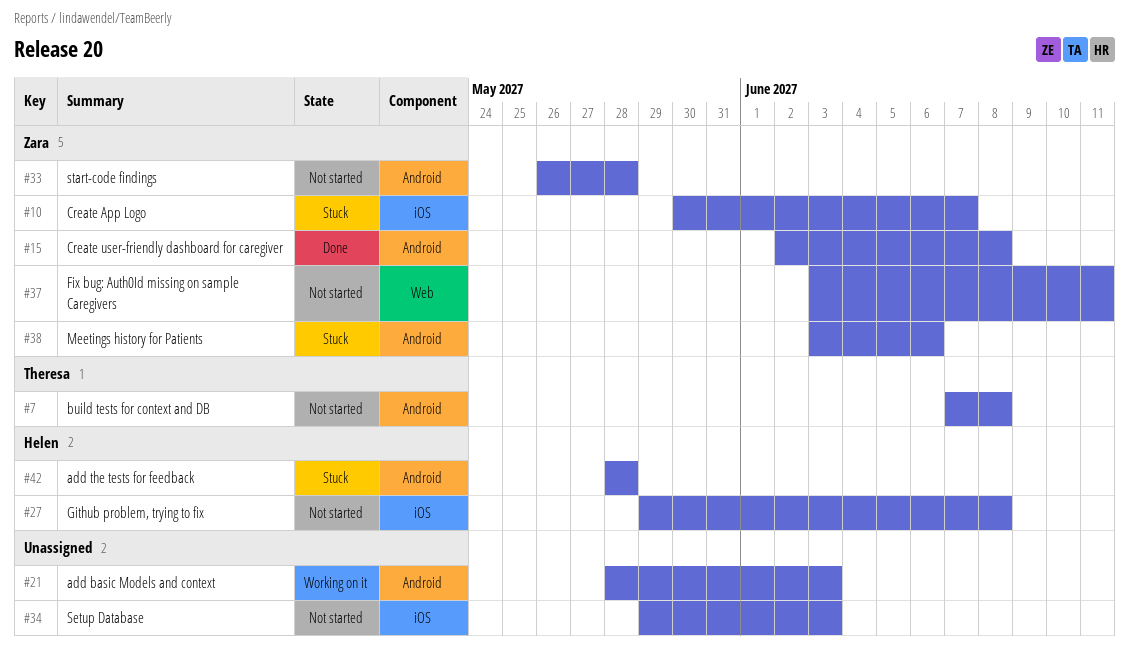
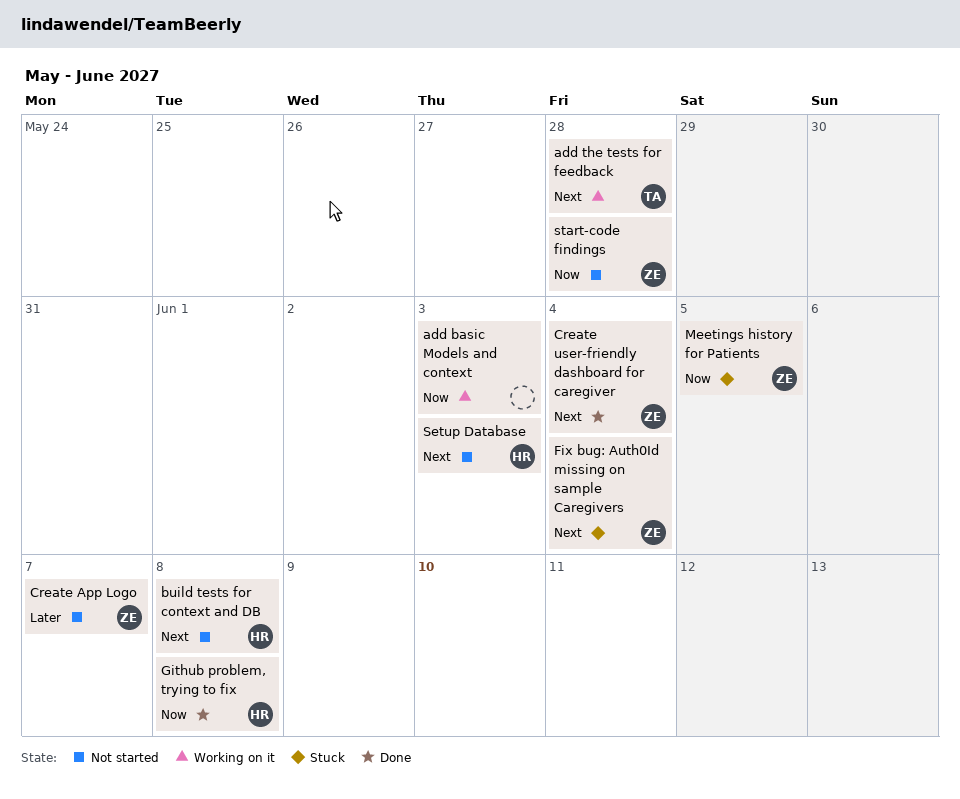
add the tests for feedback, status: Stuck -> Working on it
add the tests for feedback, owner: Helen -> Theresa
build tests for context and DB, owner: Theresa -> Helen
Create App Logo, status: Stuck -> Not started
Create user-friendly dashboard for caregiver, due: Jun 8 -> Jun 4
Fix bug: Auth0Id missing on sample Caregivers, status: Not started -> Stuck
Fix bug: Auth0Id missing on sample Caregivers, due: Jun 11 -> Jun 4
Github problem, trying to fix, status: Not started -> Done
Meetings history for Patients, due: Jun 6 -> Jun 5
Setup Database, owner: none -> Helen

